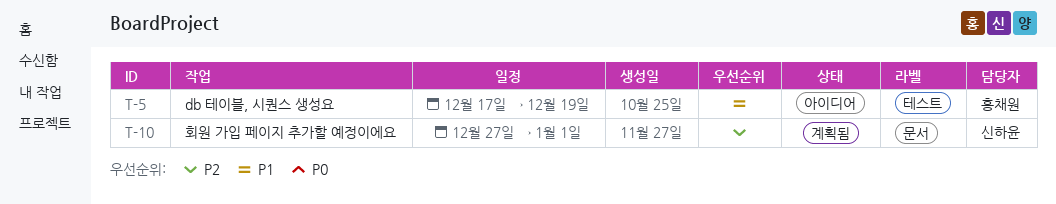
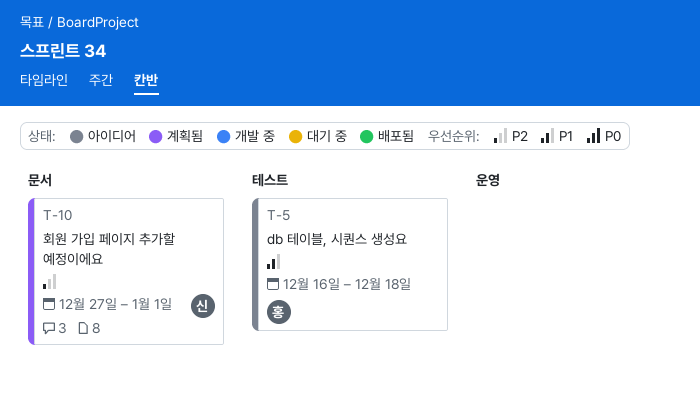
T-5, start: Dec 17 -> Dec 16
T-5, due: Dec 19 -> Dec 18

